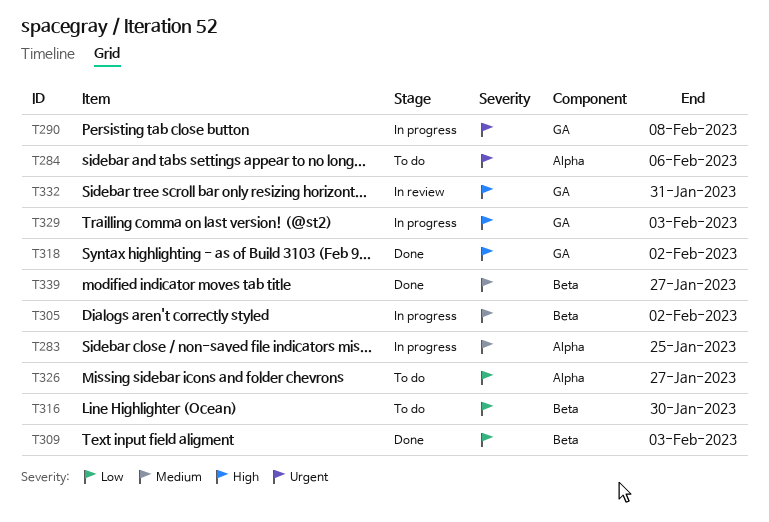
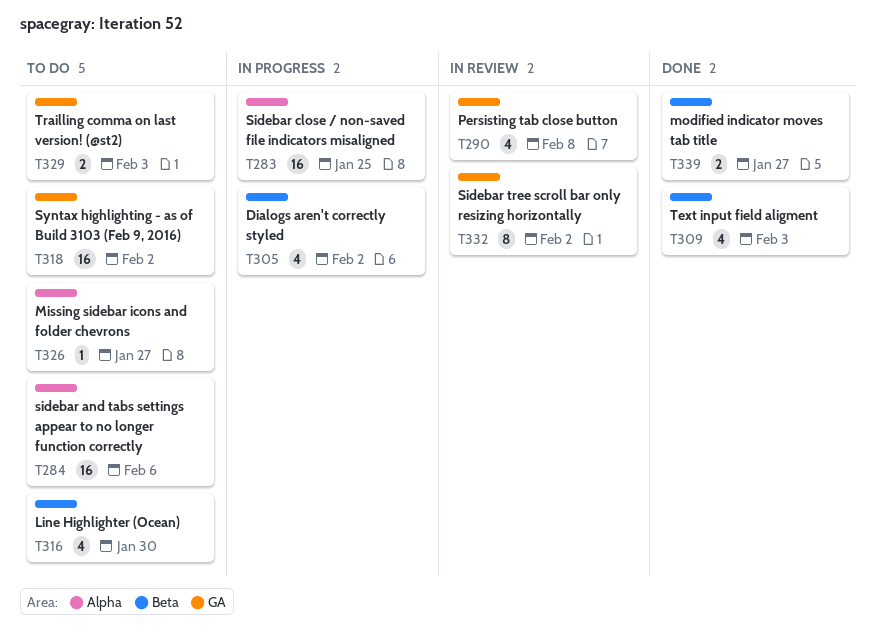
T290, status: In progress -> In review
T318, status: Done -> To do
T329, status: In progress -> To do
T332, due: Jan 31 -> Feb 2

